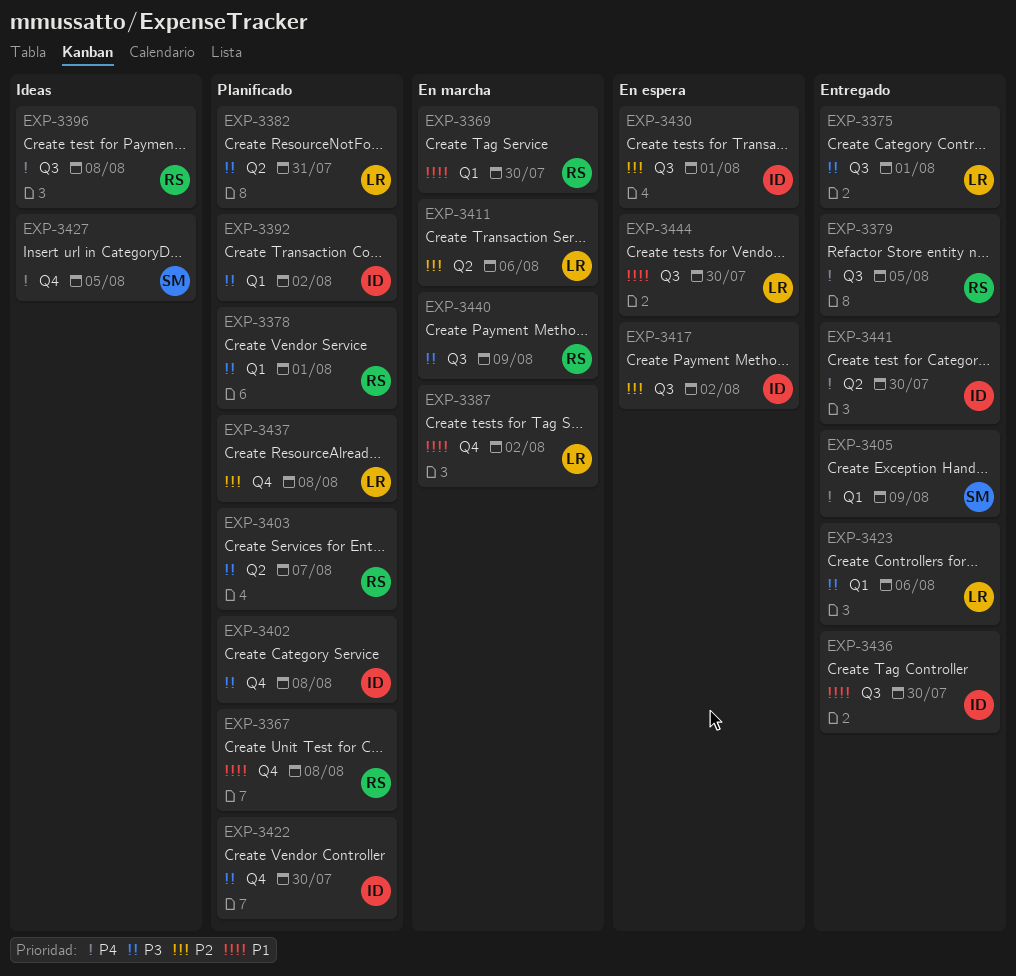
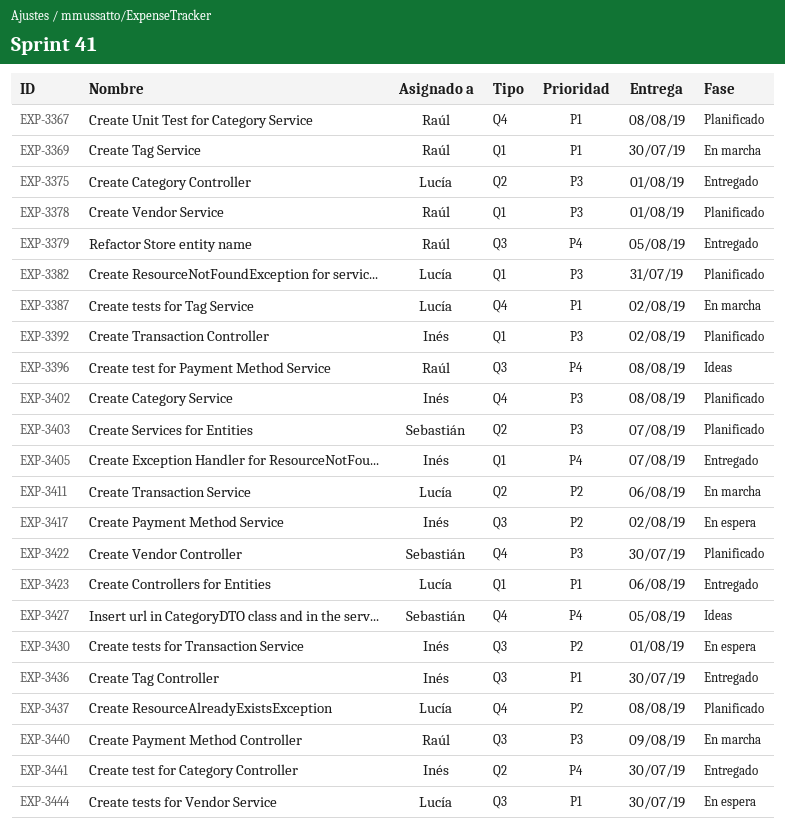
EXP-3375, label: Q3 -> Q2
EXP-3382, label: Q2 -> Q1
EXP-3403, owner: Raúl -> Sebastián
EXP-3405, owner: Sebastián -> Inés
EXP-3405, due: Aug 9 -> Aug 7
EXP-3422, owner: Inés -> Sebastián
EXP-3423, priority: P3 -> P1

